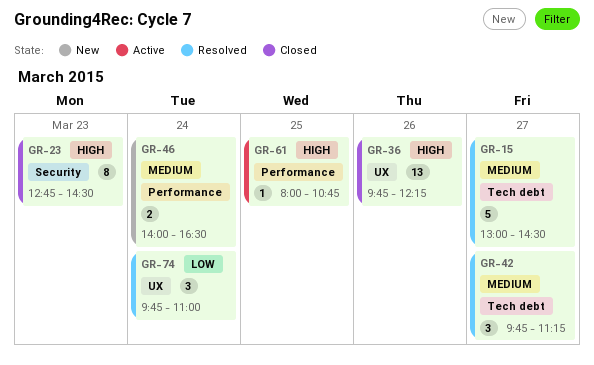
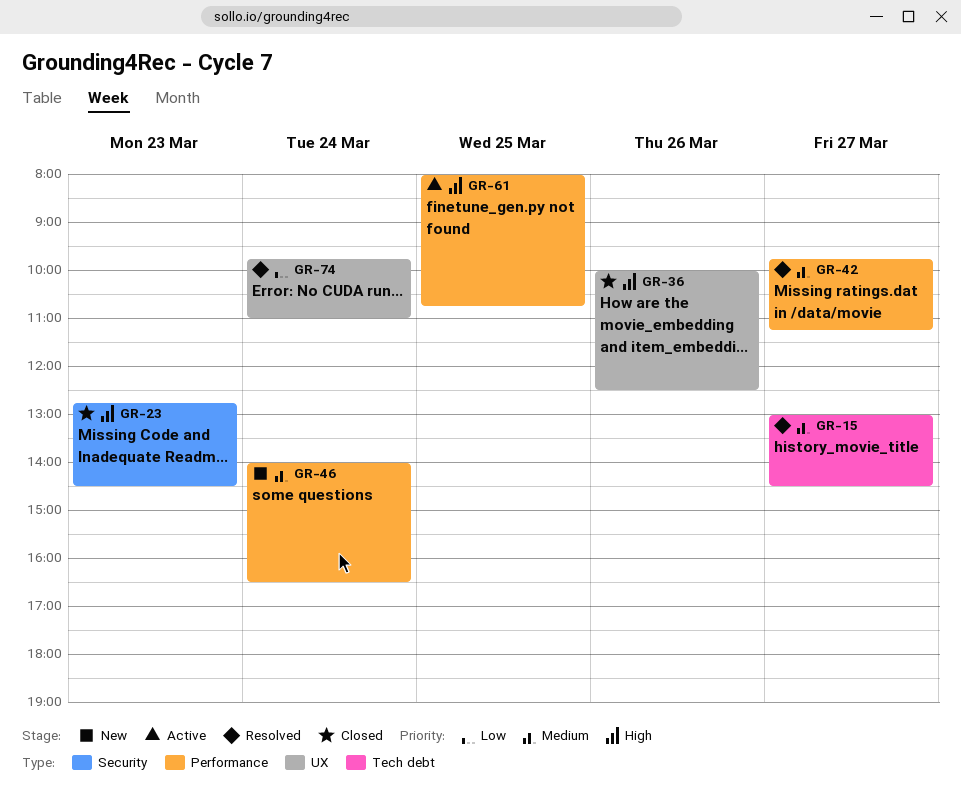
GR-36, begins: 09:45 -> 10:00
GR-36, ends: 12:15 -> 12:30
GR-42, label: Tech debt -> Performance

